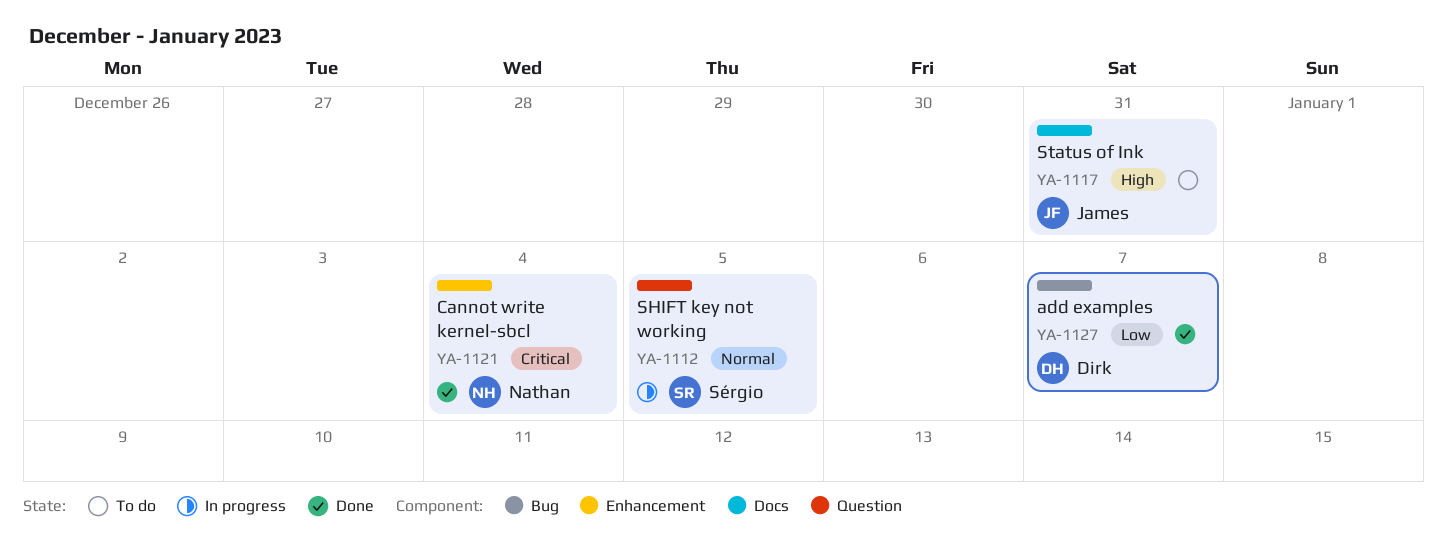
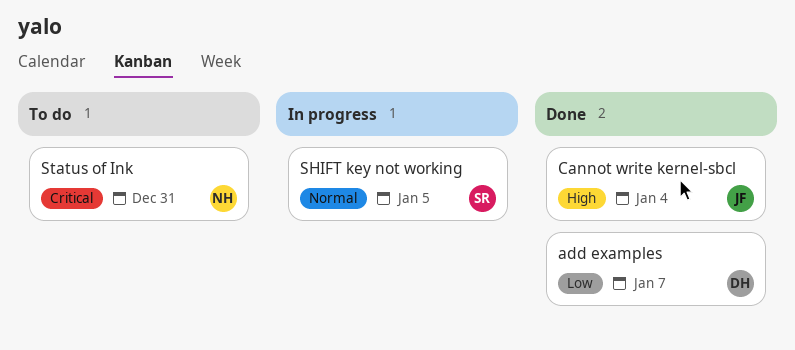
Cannot write kernel-sbcl, owner: Nathan -> James
Cannot write kernel-sbcl, priority: Critical -> High
Status of Ink, owner: James -> Nathan
Status of Ink, priority: High -> Critical

